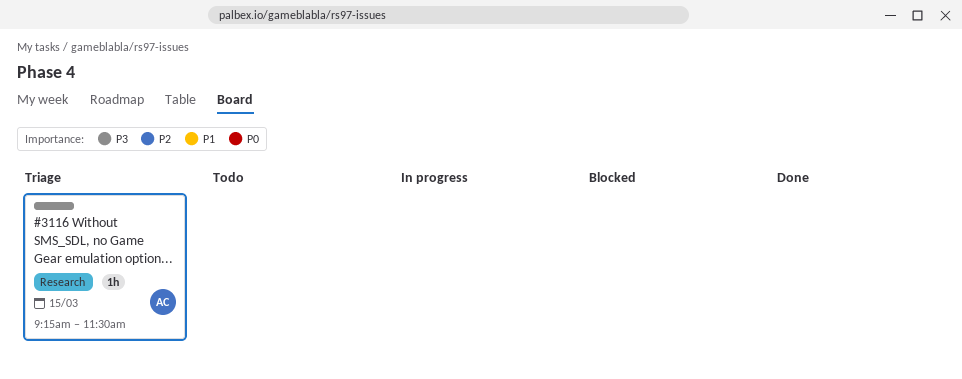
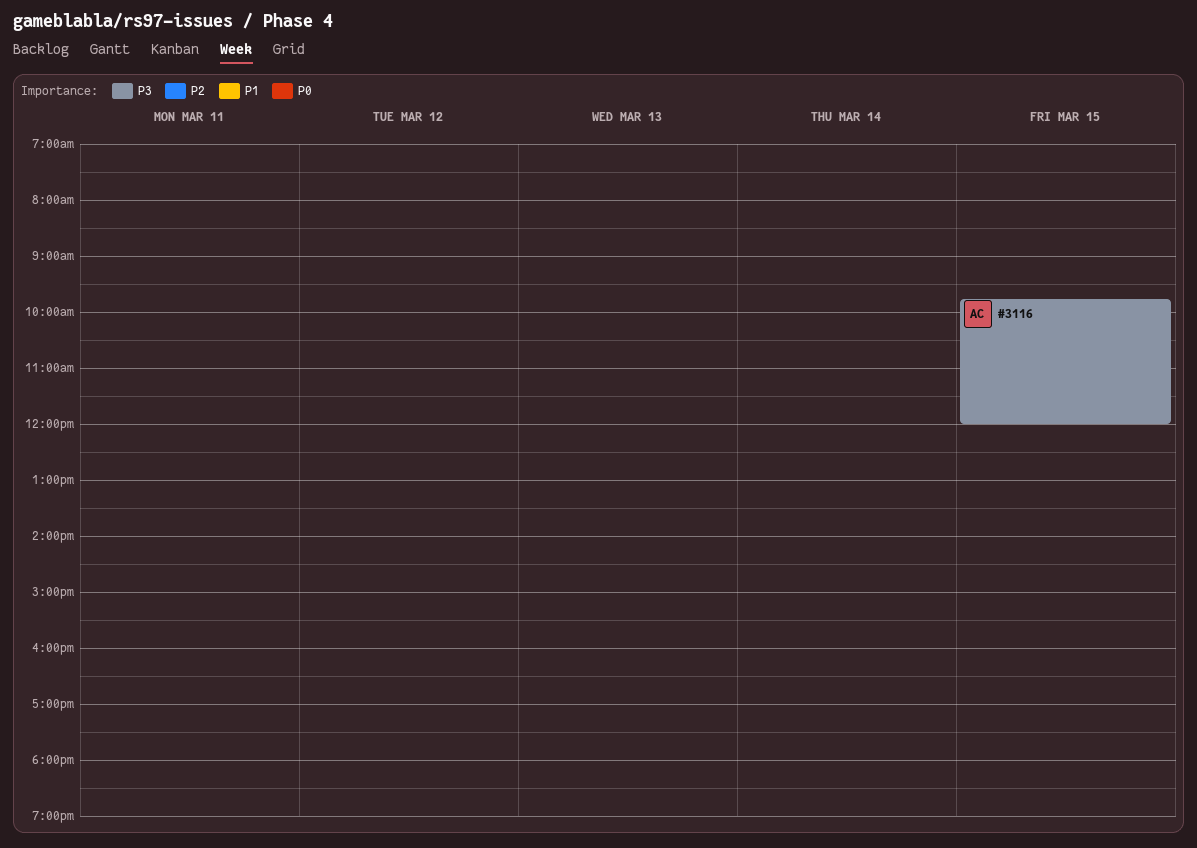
#3116, begins: 09:15 -> 09:45
#3116, ends: 11:30 -> 12:00

